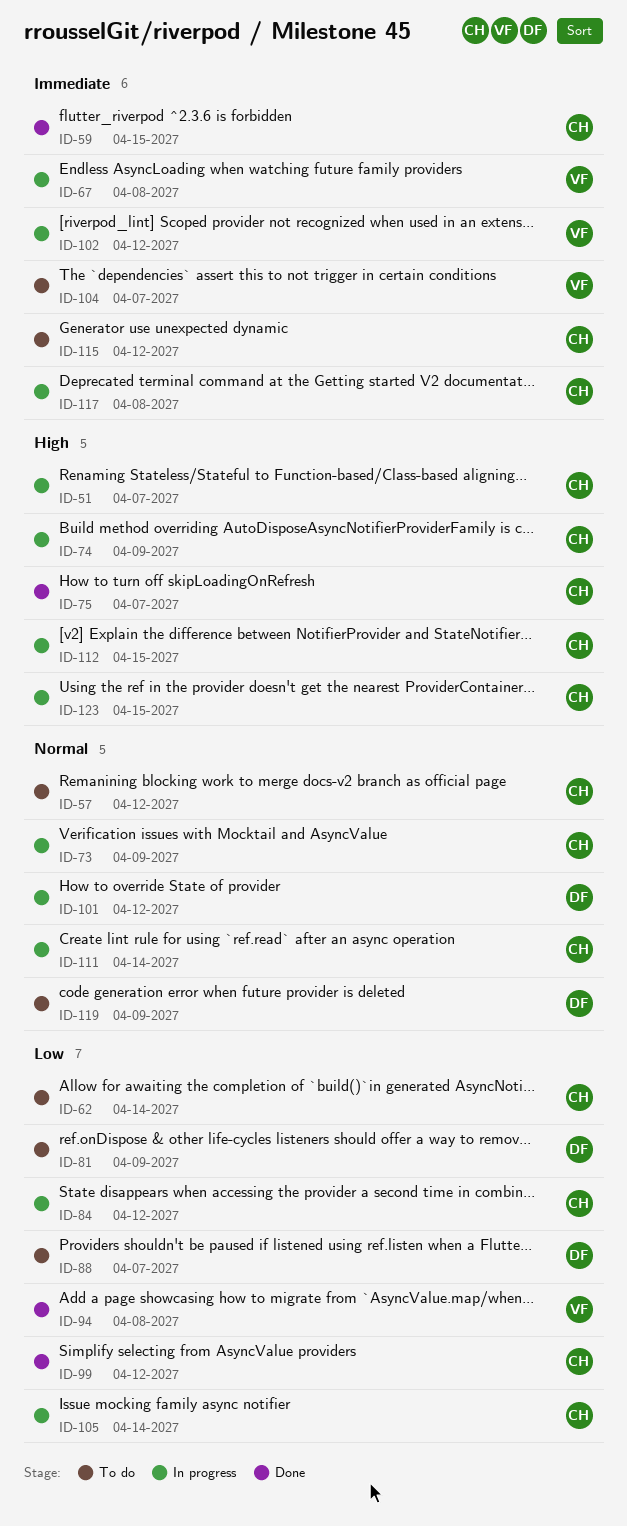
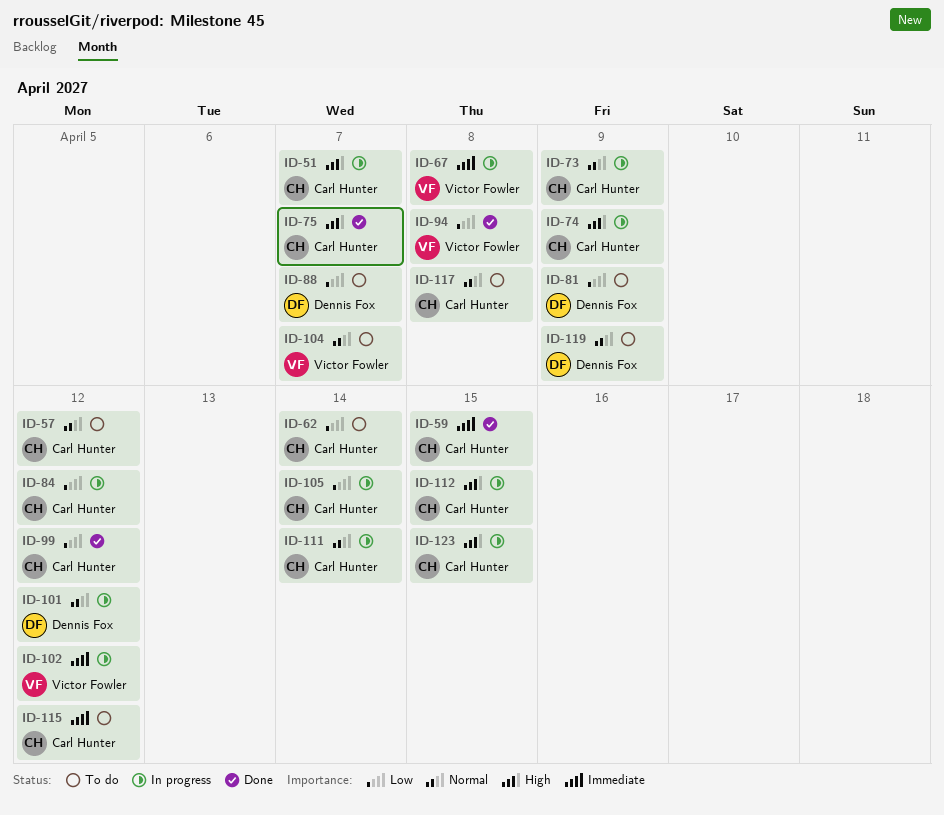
ID-104, priority: Immediate -> Normal
ID-117, status: In progress -> To do
ID-117, priority: Immediate -> Normal

